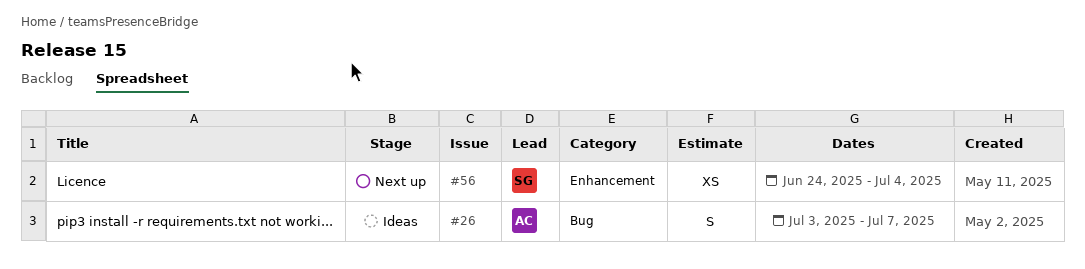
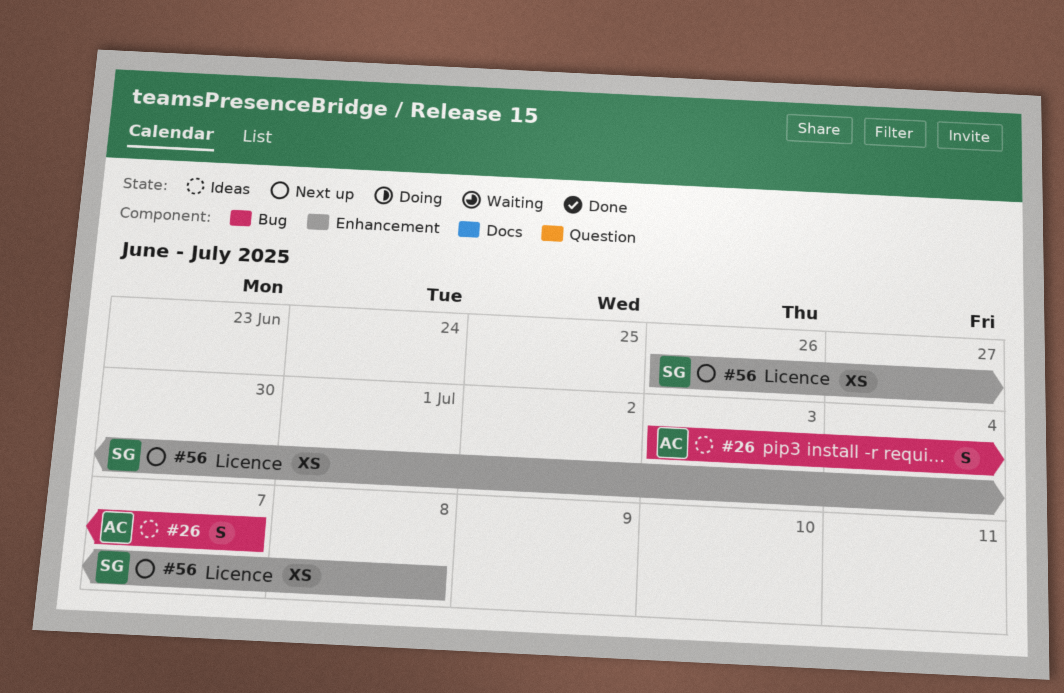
#56, start: Jun 24 -> Jun 26
#56, due: Jul 4 -> Jul 8

